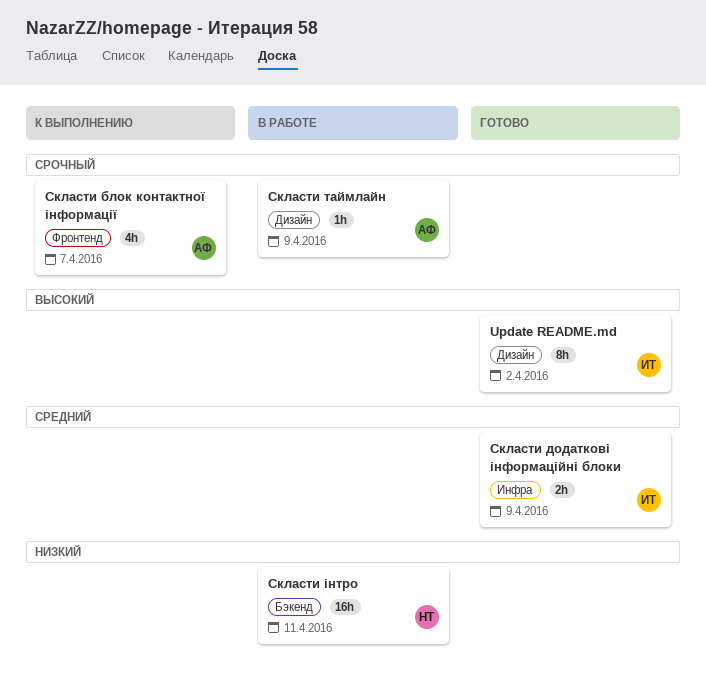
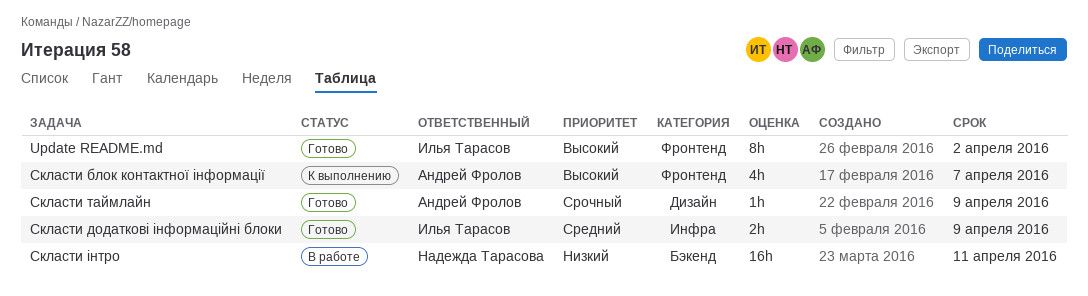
Update README.md, label: Дизайн -> Фронтенд
Скласти блок контактної інформації, priority: Срочный -> Высокий
Скласти таймлайн, status: В работе -> Готово

